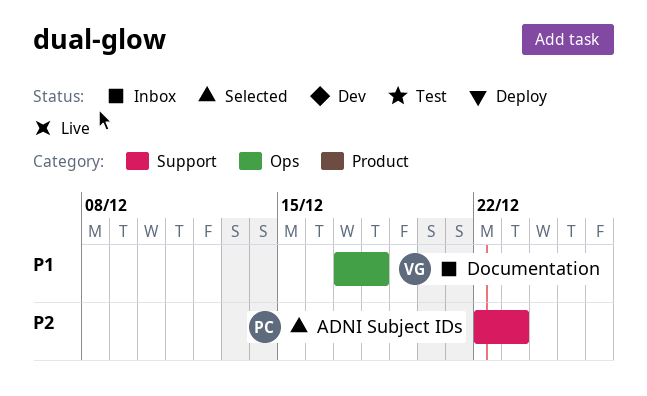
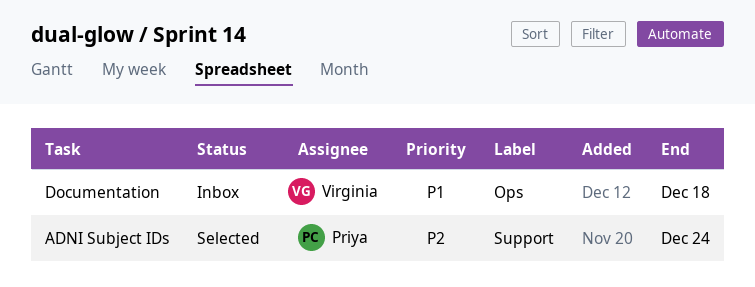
ADNI Subject IDs, due: Dec 23 -> Dec 24

